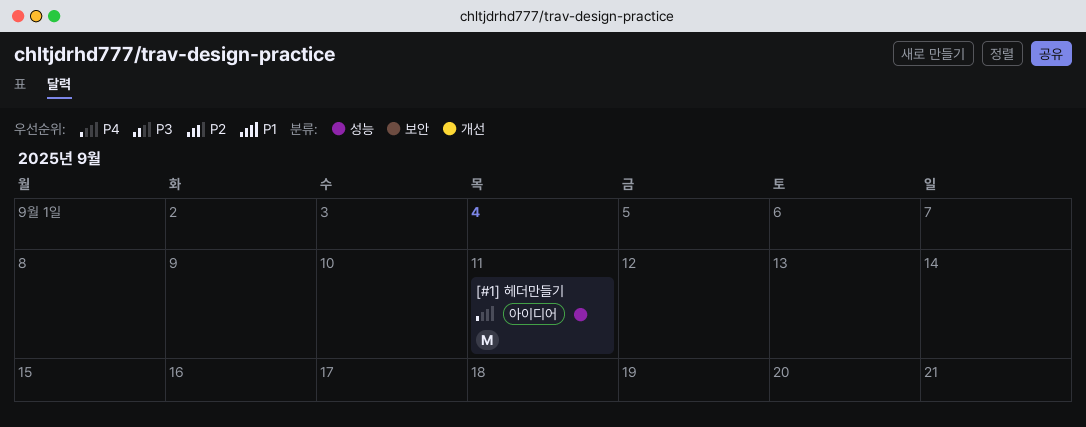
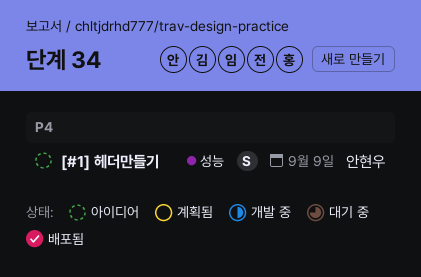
[#1] 헤더만들기, estimate: M -> S
[#1] 헤더만들기, due: Sep 11 -> Sep 9

